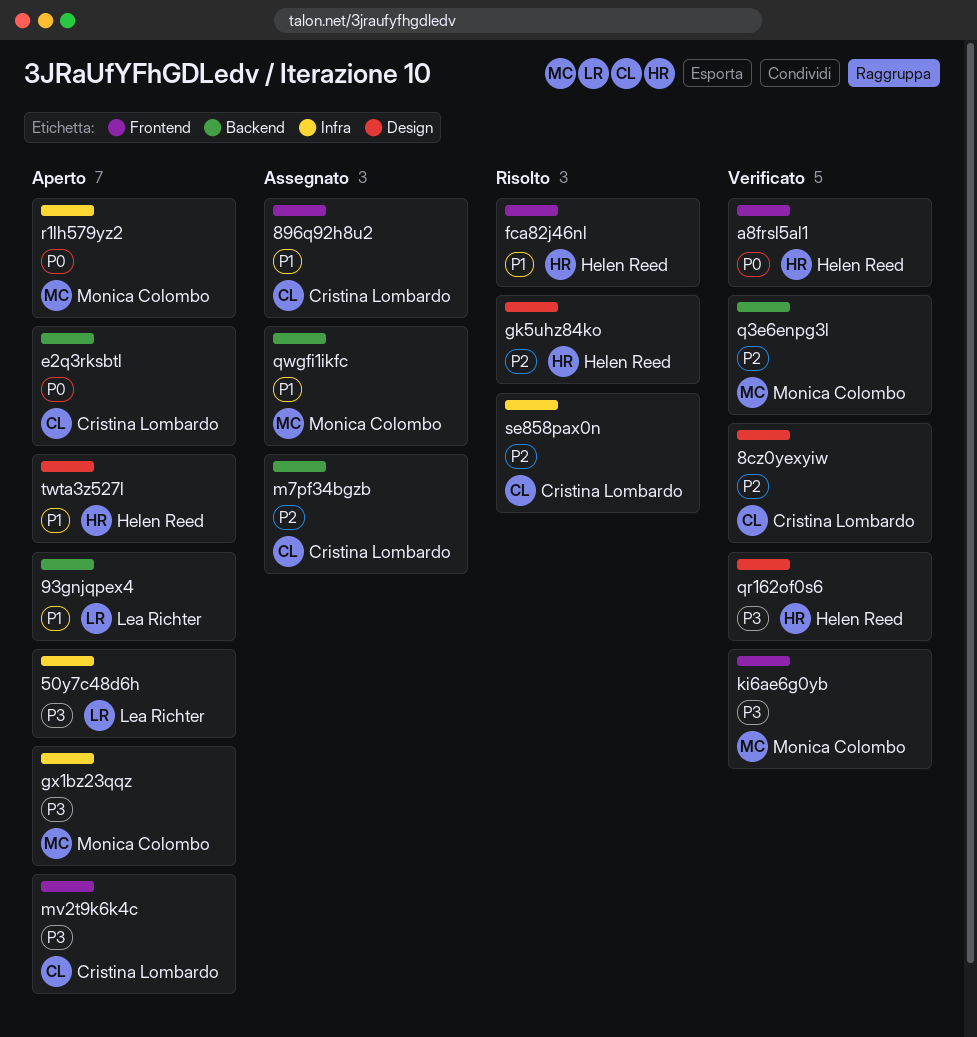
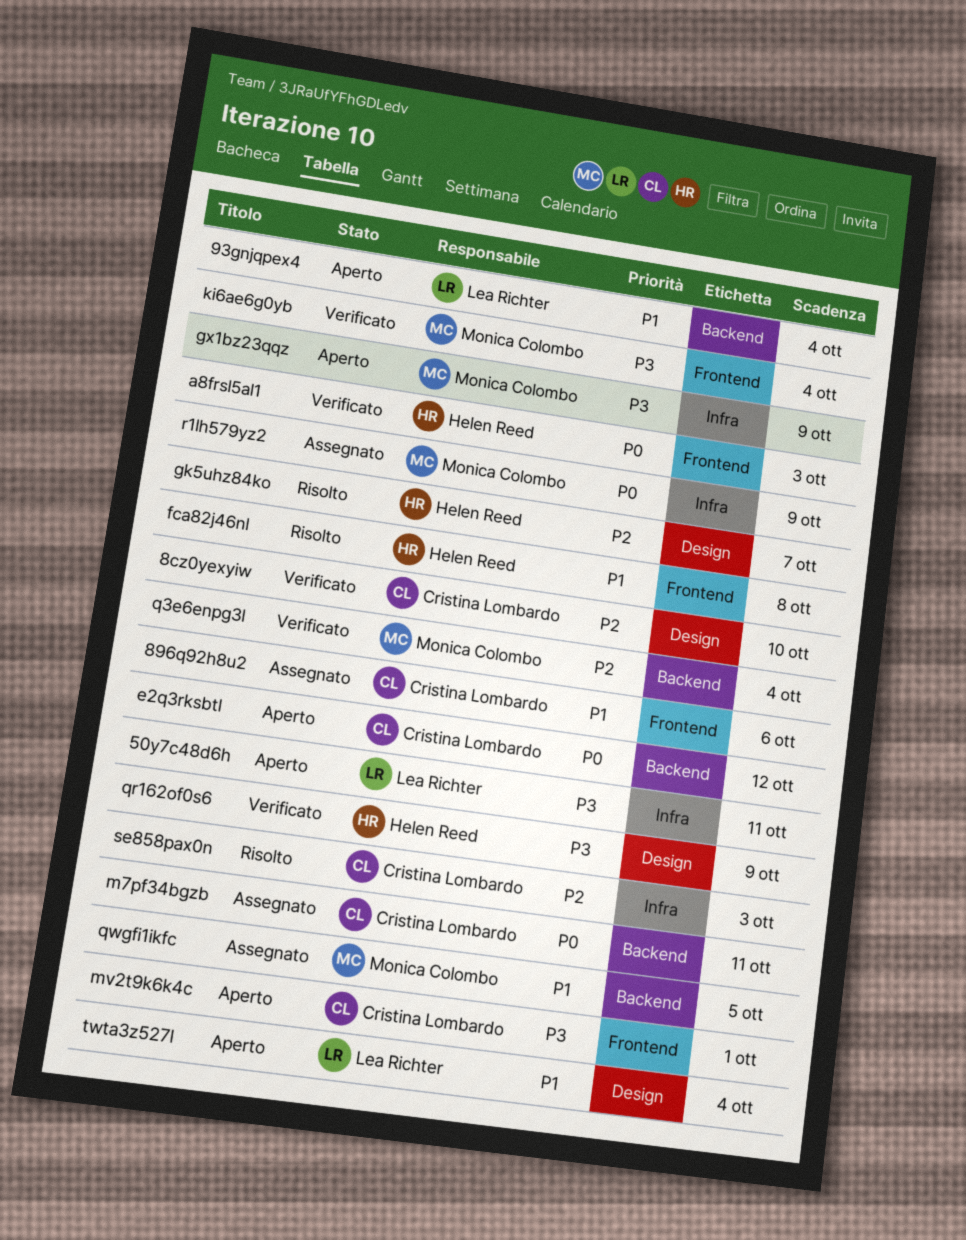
m7pf34bgzb, priority: P2 -> P0
r1lh579yz2, status: Aperto -> Assegnato
twta3z527l, owner: Helen Reed -> Lea Richter

